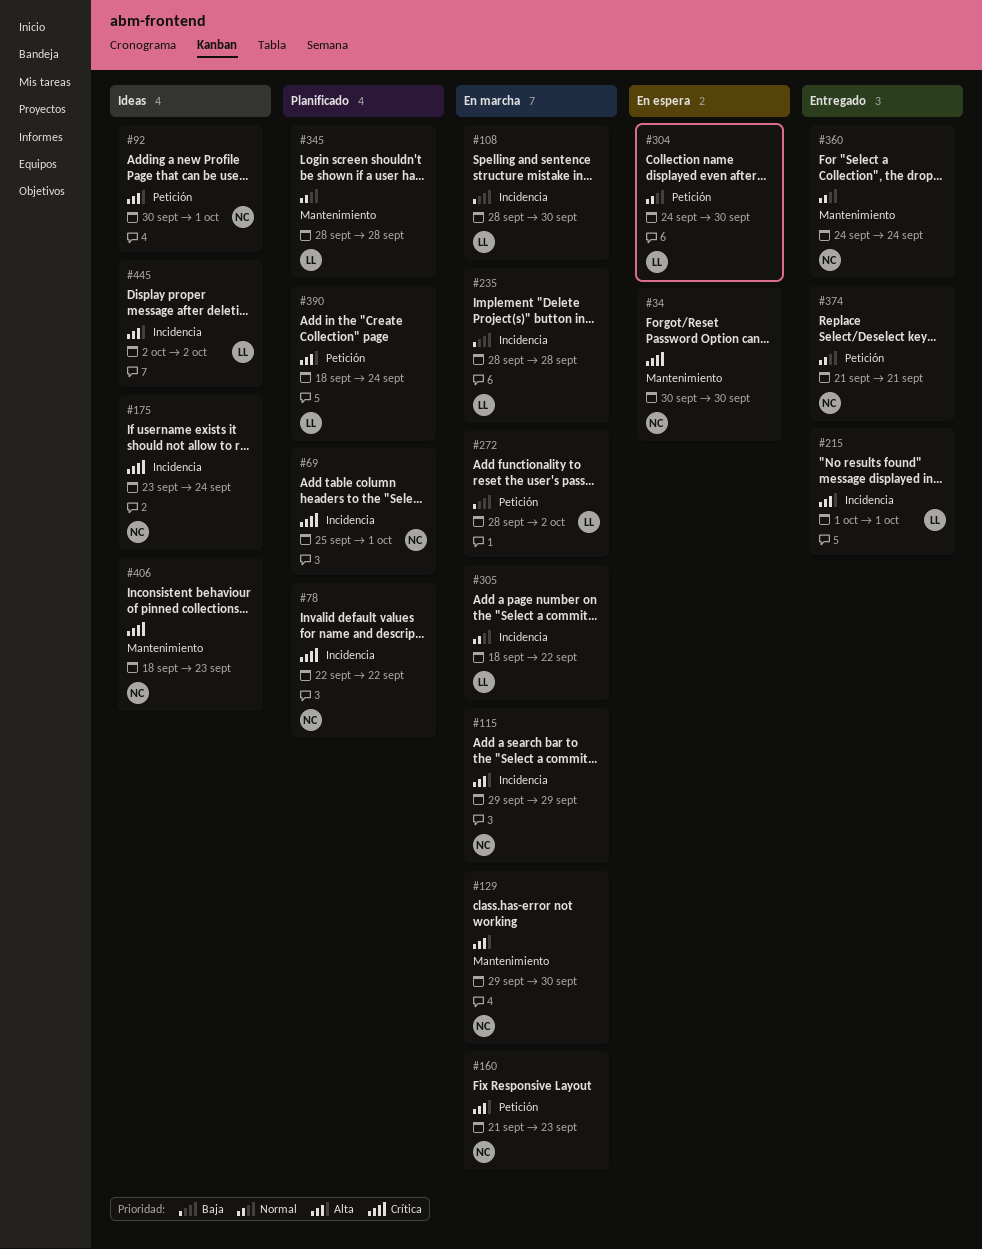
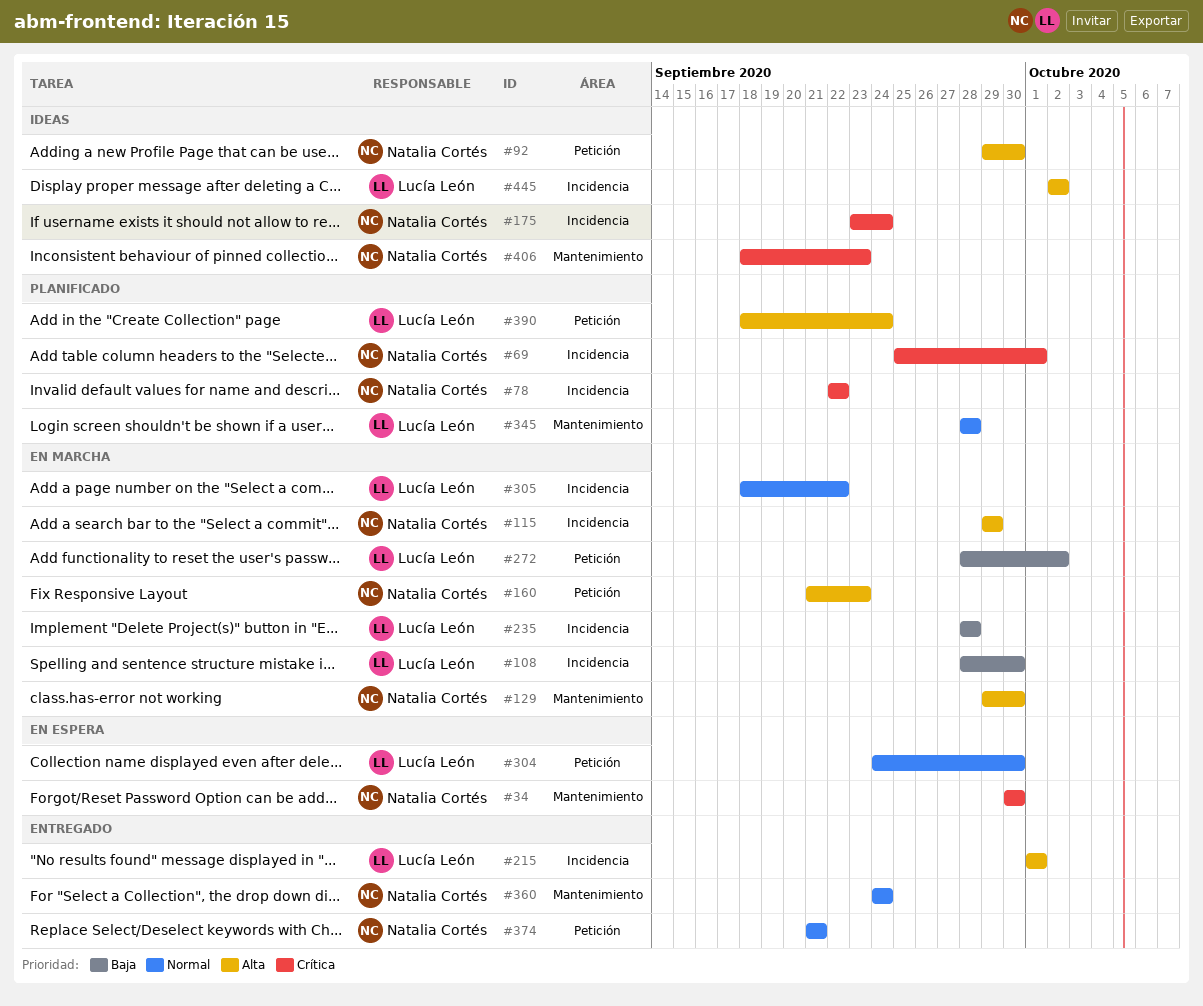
#92, start: Sep 30 -> Sep 29
#92, due: Oct 1 -> Sep 30

